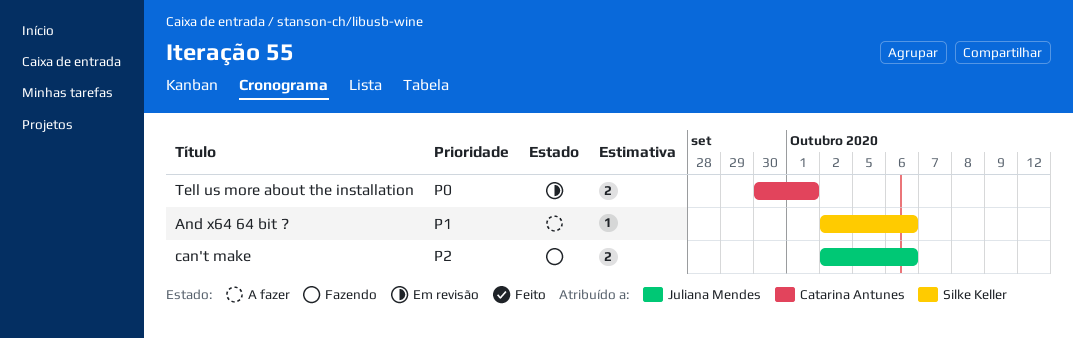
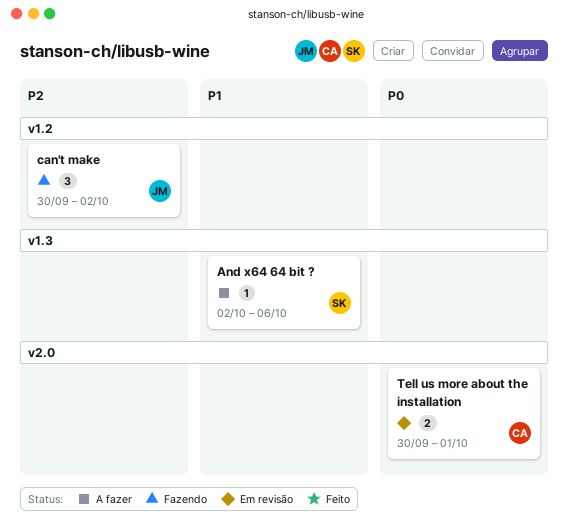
can't make, estimate: 2 -> 3
can't make, start: Oct 2 -> Sep 30
can't make, due: Oct 6 -> Oct 2

